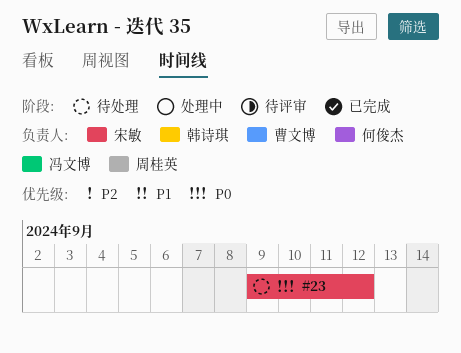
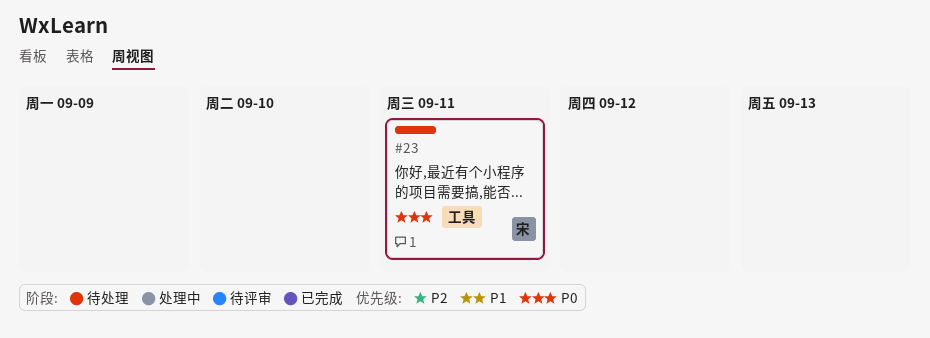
#23, due: Sep 12 -> Sep 11

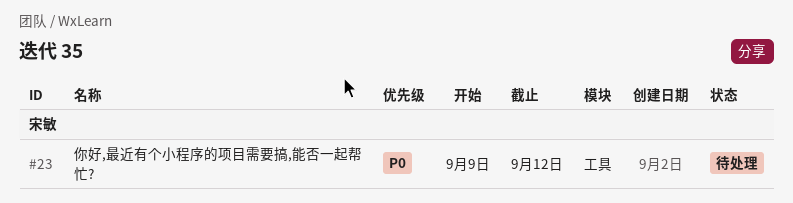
#23, due: Sep 11 -> Sep 12

